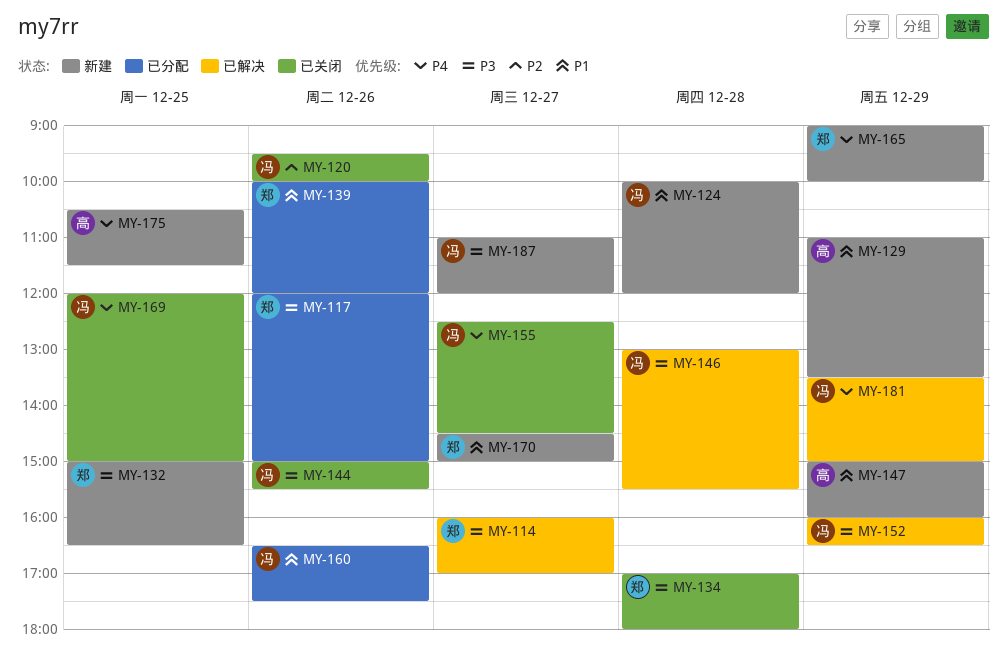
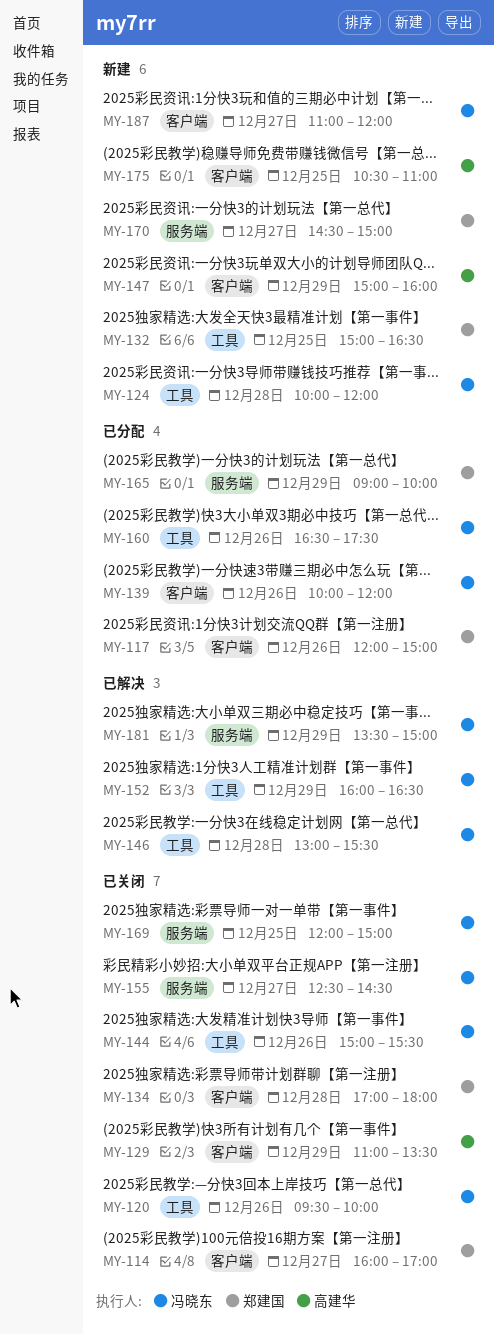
MY-114, status: 已解决 -> 已关闭
MY-129, status: 新建 -> 已关闭
MY-139, owner: 郑建国 -> 冯晓东
MY-165, status: 新建 -> 已分配
MY-175, ends: 11:30 -> 11:00

